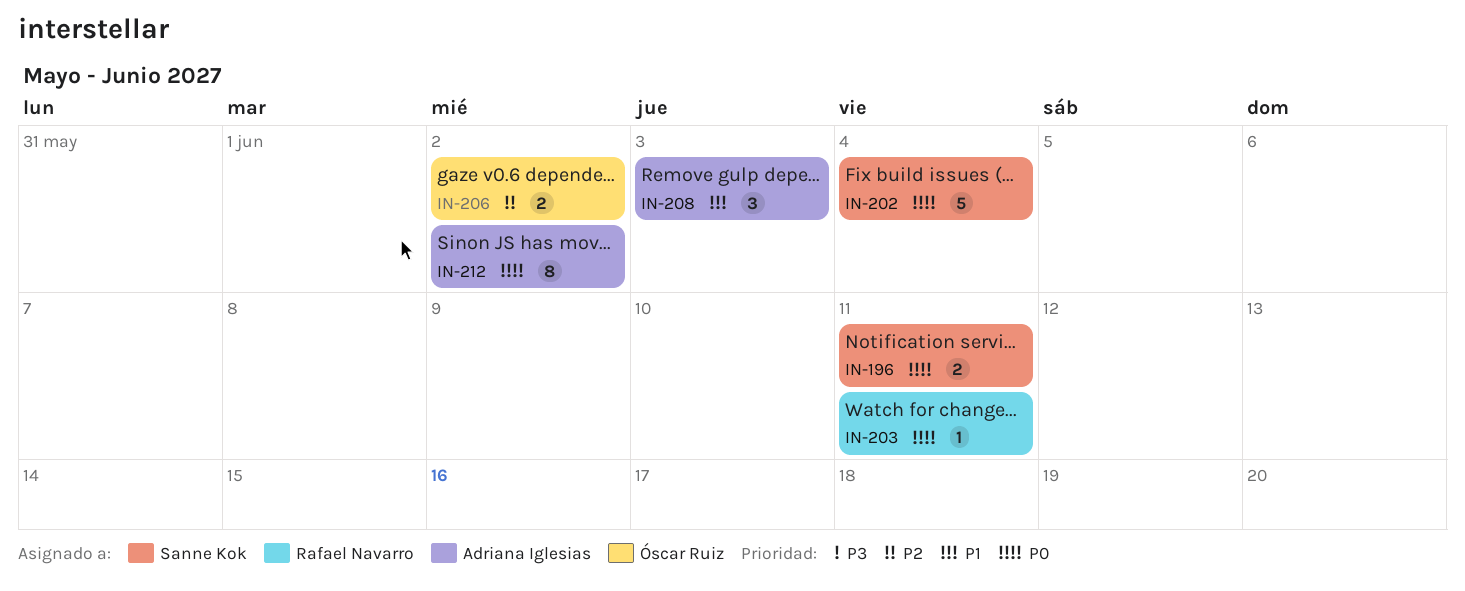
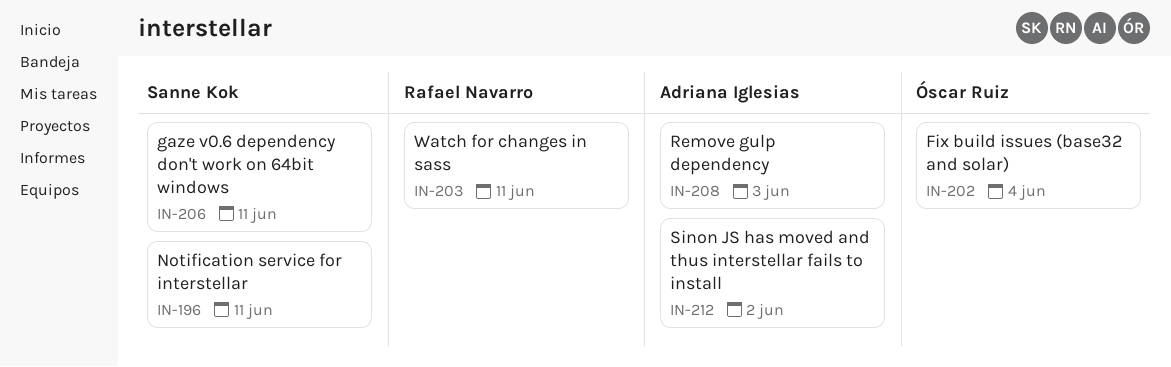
IN-202, owner: Sanne Kok -> Óscar Ruiz
IN-206, owner: Óscar Ruiz -> Sanne Kok
IN-206, due: Jun 2 -> Jun 11

